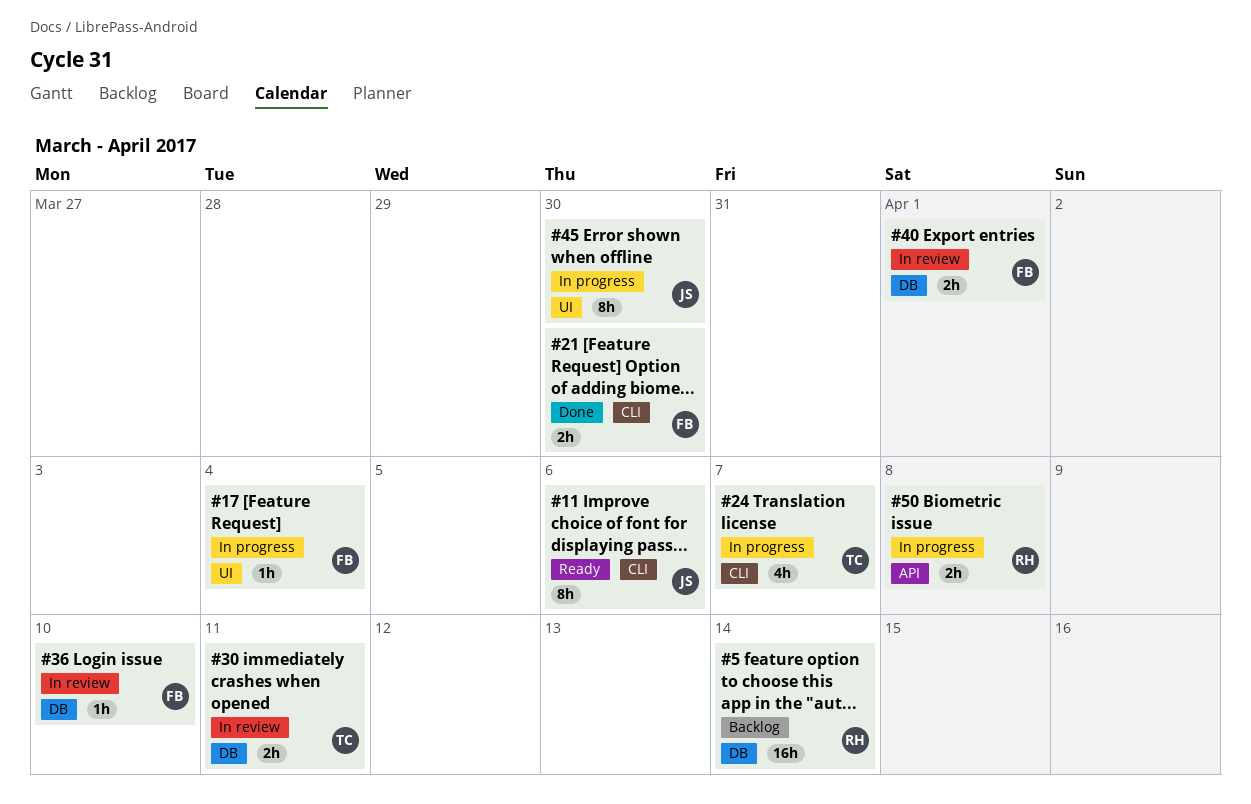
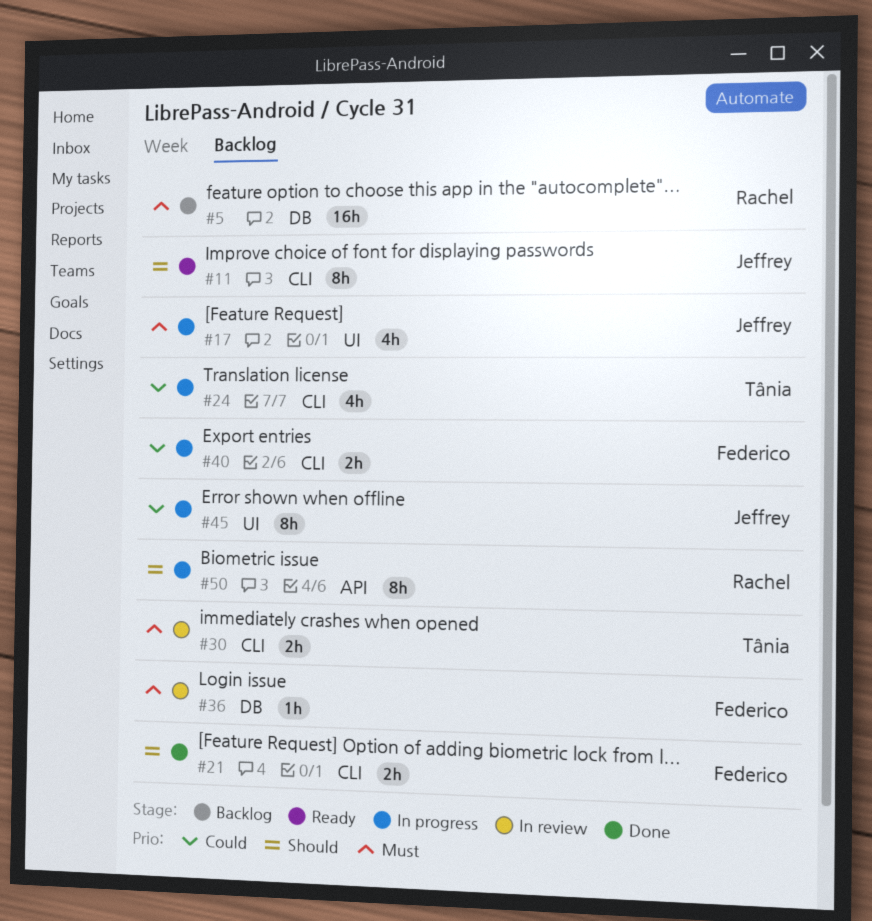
#17, owner: Federico -> Jeffrey
#17, estimate: 1h -> 4h
#30, label: DB -> CLI
#40, status: In review -> In progress
#40, label: DB -> CLI
#50, estimate: 2h -> 8h

